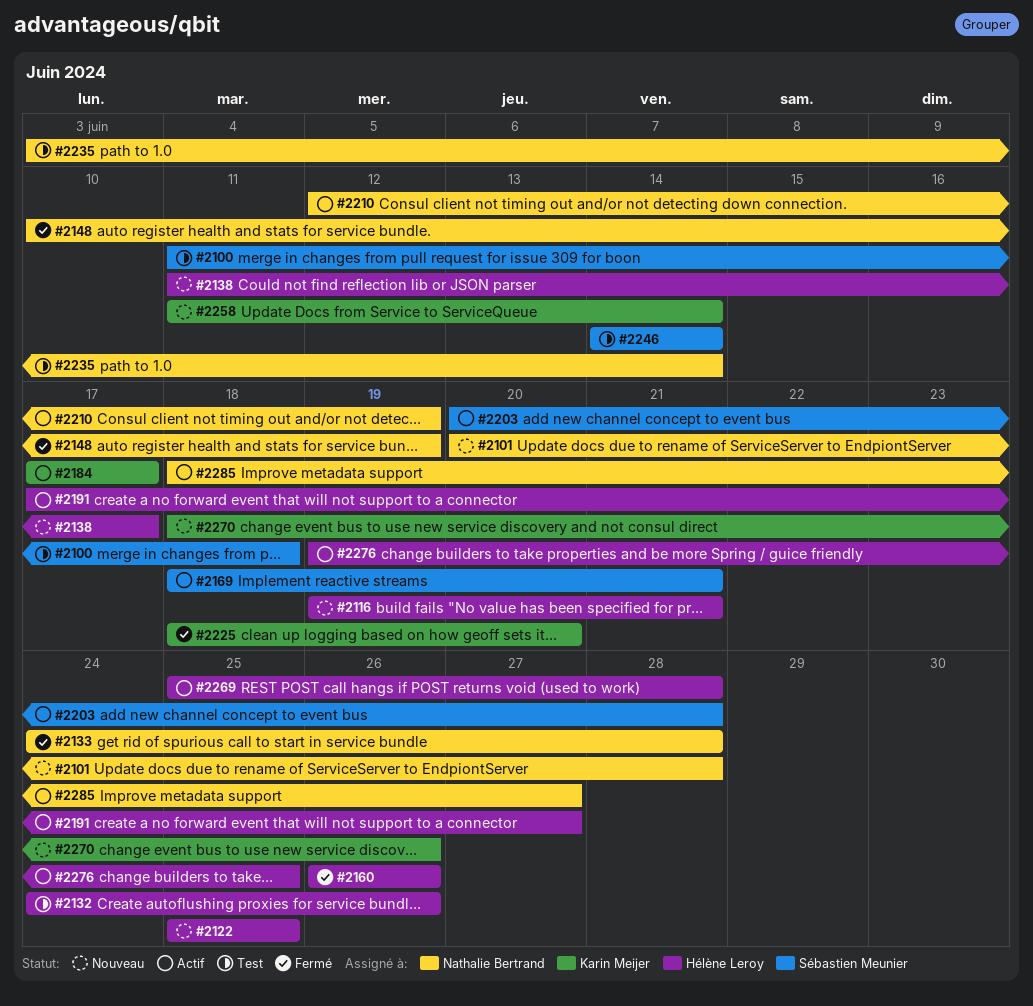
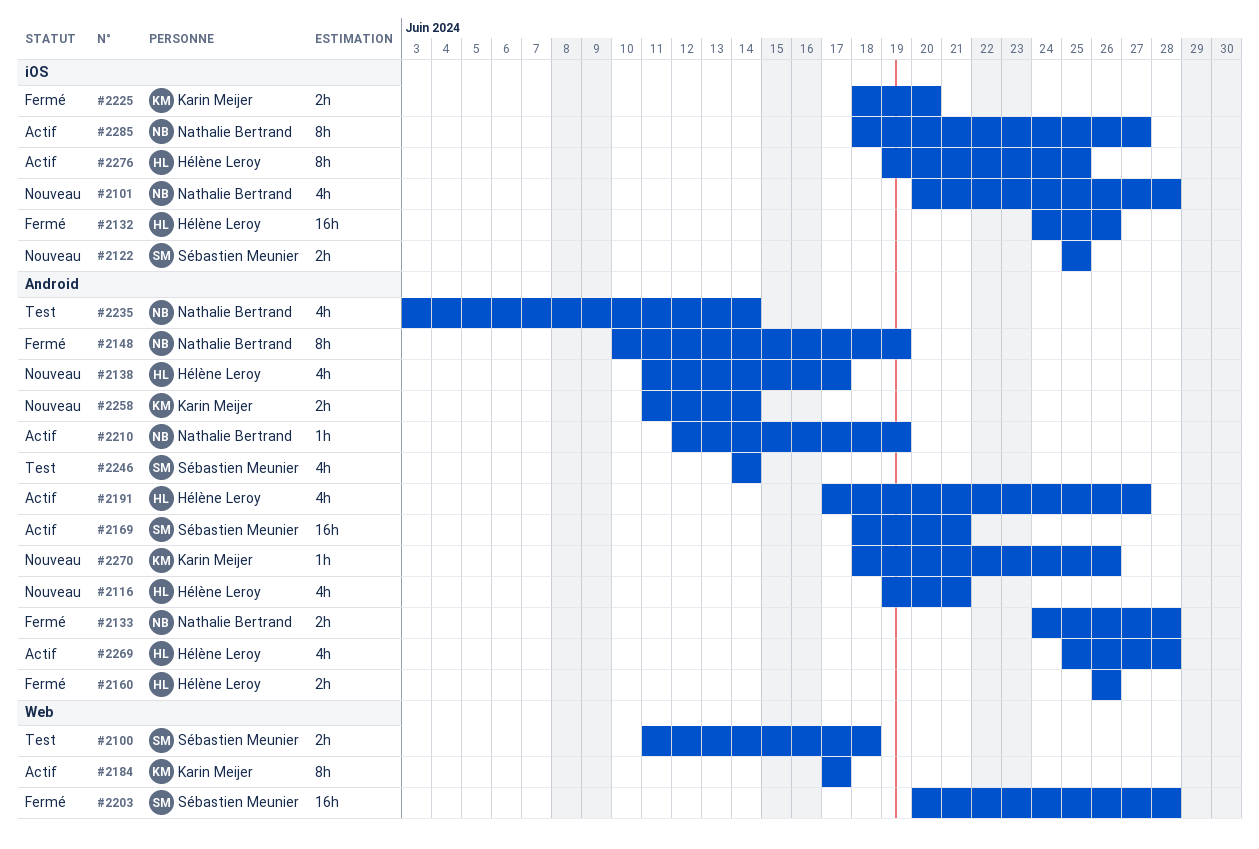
#2122, owner: Hélène Leroy -> Sébastien Meunier
#2132, status: Test -> Fermé
#2203, status: Actif -> Fermé

